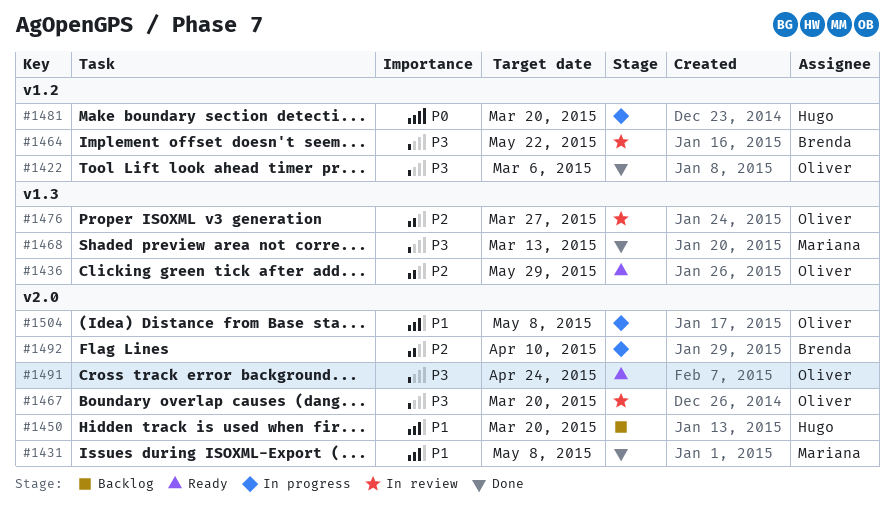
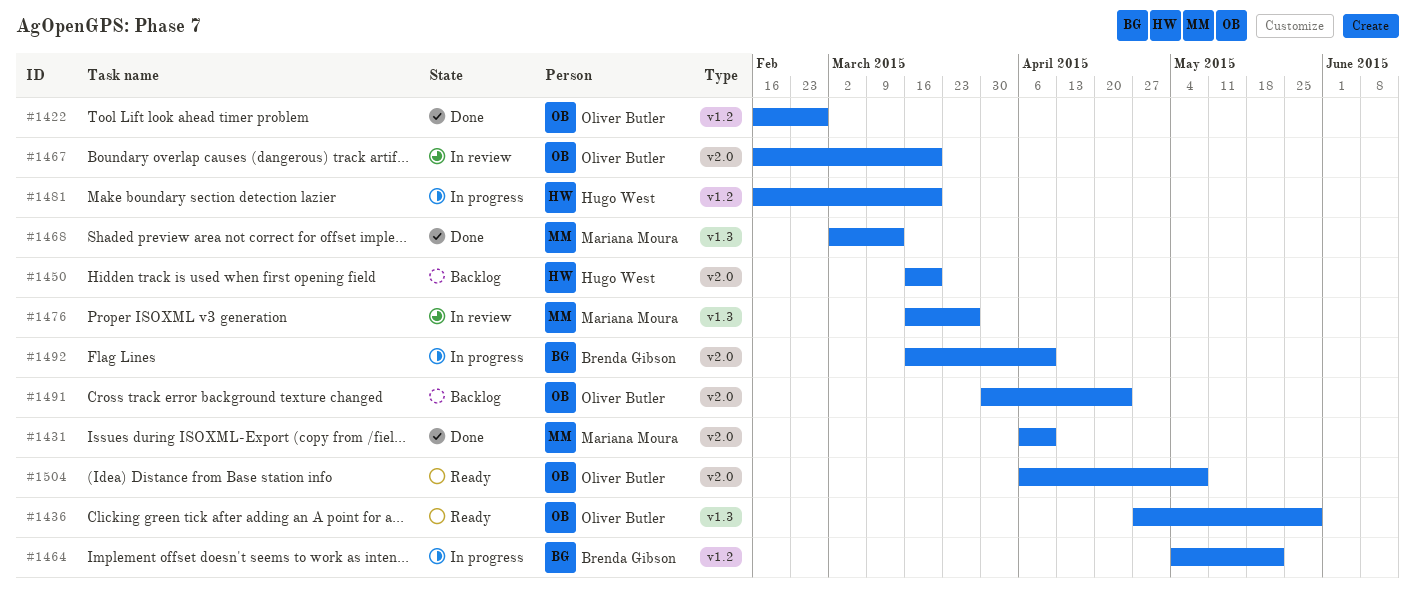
#1422, due: Mar 6 -> Feb 27
#1431, due: May 8 -> Apr 10
#1464, status: In review -> In progress
#1476, owner: Oliver Butler -> Mariana Moura
#1491, status: Ready -> Backlog
#1504, status: In progress -> Ready

